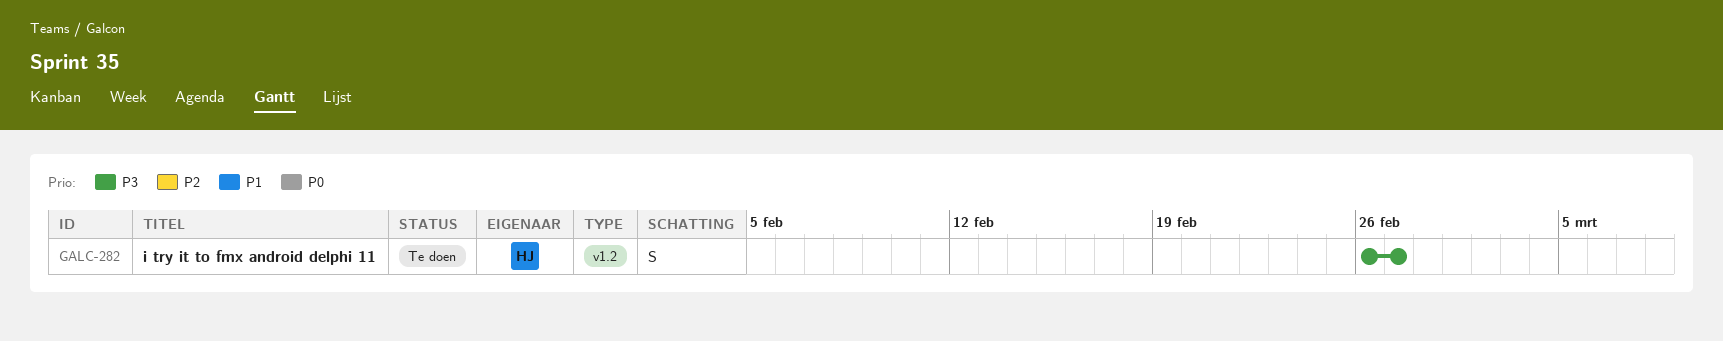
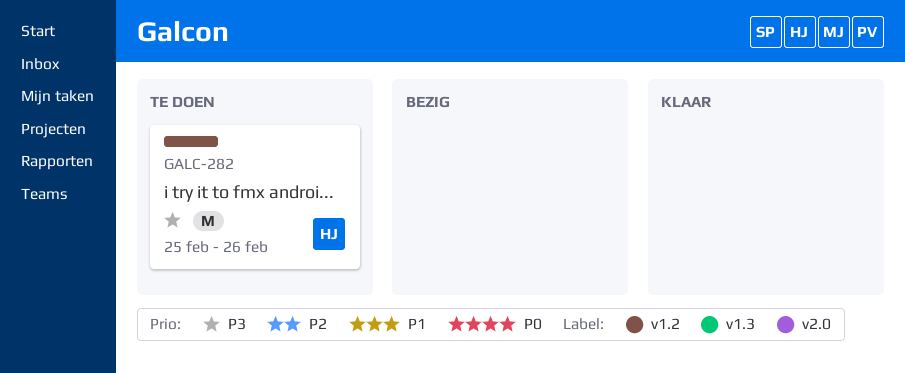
GALC-282, estimate: S -> M
GALC-282, start: Feb 26 -> Feb 25
GALC-282, due: Feb 27 -> Feb 26

